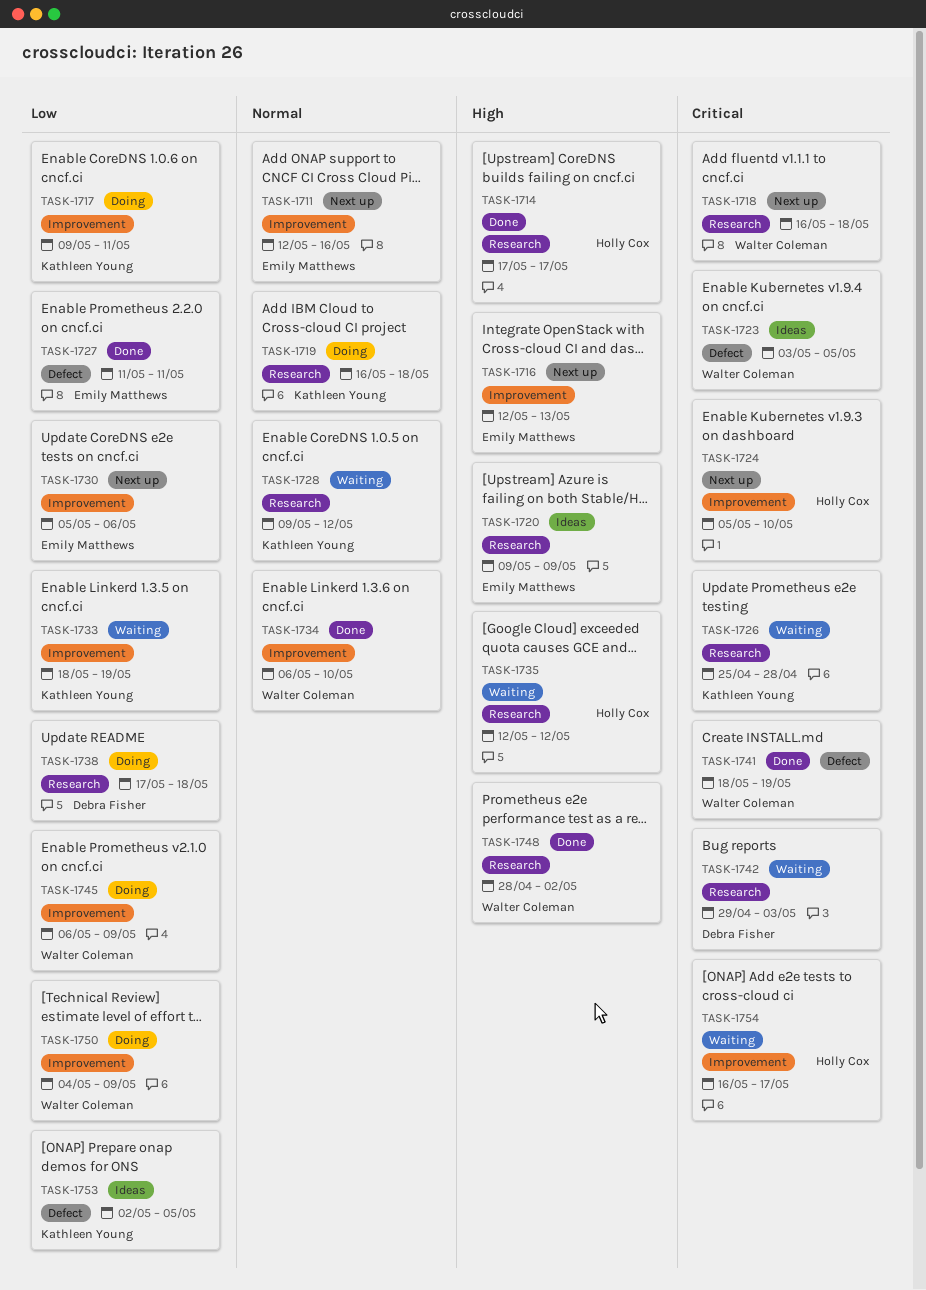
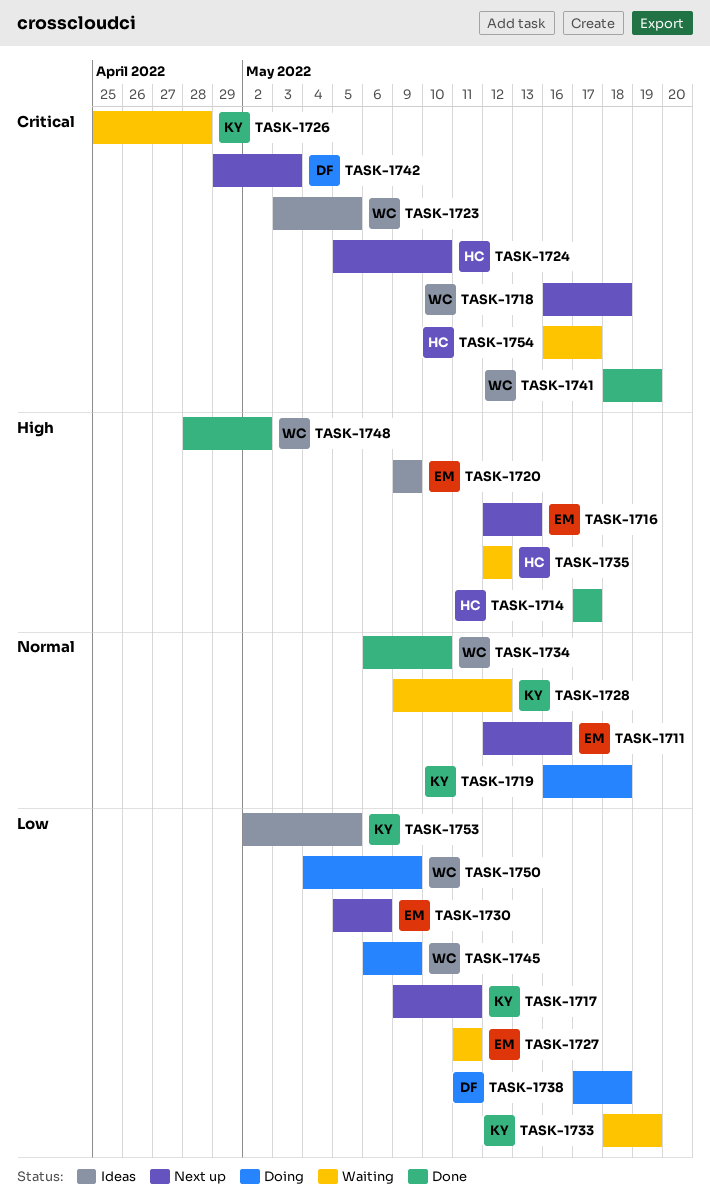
TASK-1717, status: Doing -> Next up
TASK-1727, status: Done -> Waiting
TASK-1742, status: Waiting -> Next up

